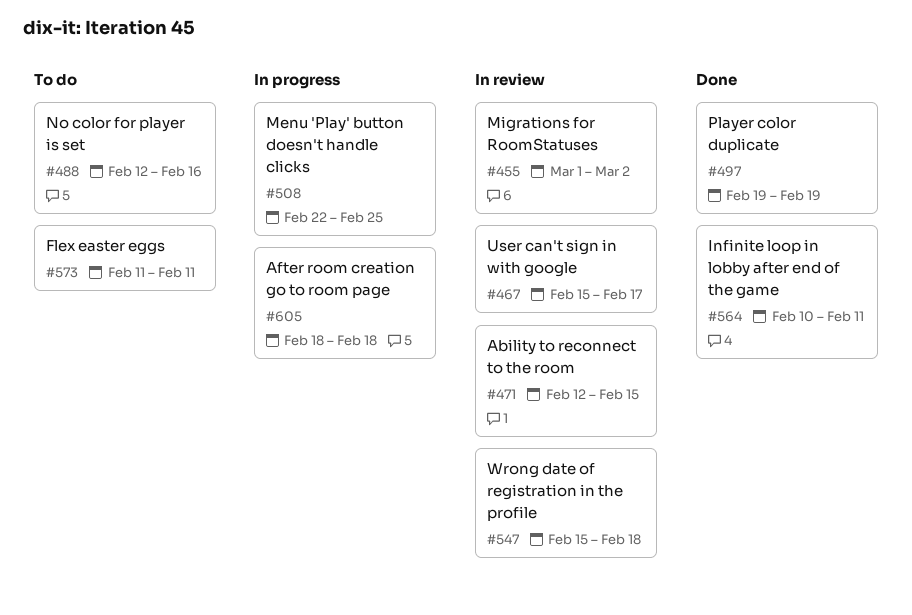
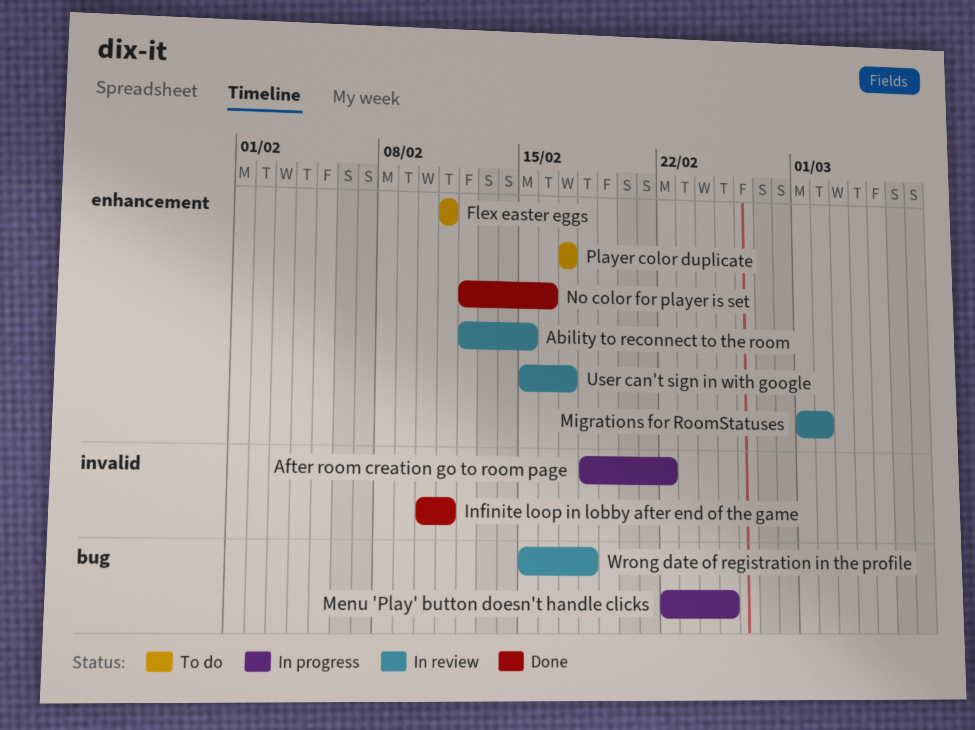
After room creation go to room page, due: Feb 18 -> Feb 22
No color for player is set, status: To do -> Done
Player color duplicate, status: Done -> To do
Player color duplicate, start: Feb 19 -> Feb 17
Player color duplicate, due: Feb 19 -> Feb 17

